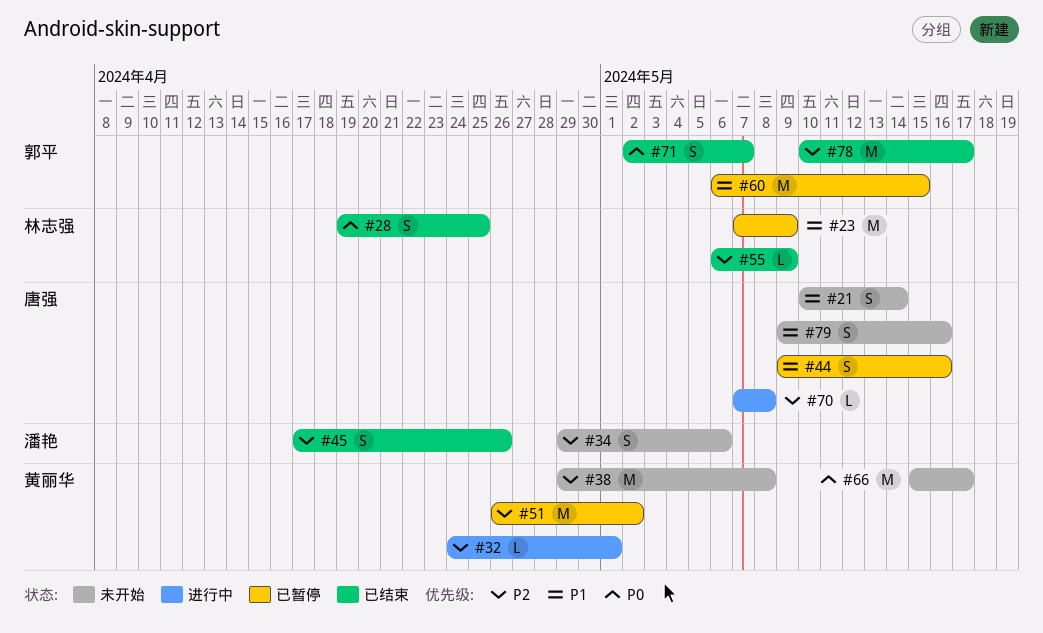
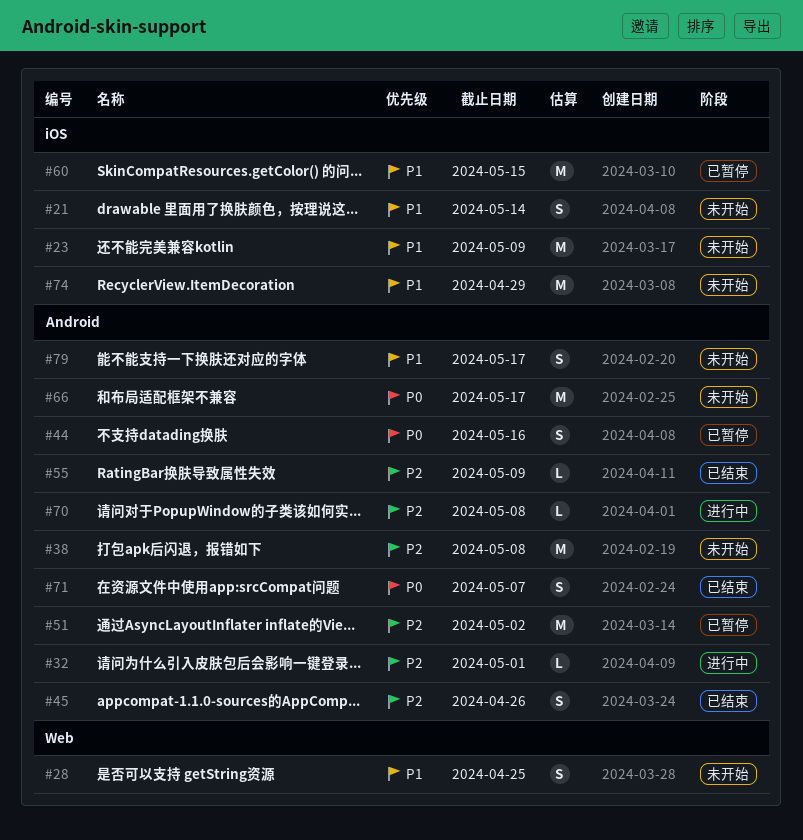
#23, status: 已暂停 -> 未开始
#28, status: 已结束 -> 未开始
#28, priority: P0 -> P1
#34: present -> none
#44, priority: P1 -> P0
#74: none -> present
#78: present -> none
#79, due: May 16 -> May 17

